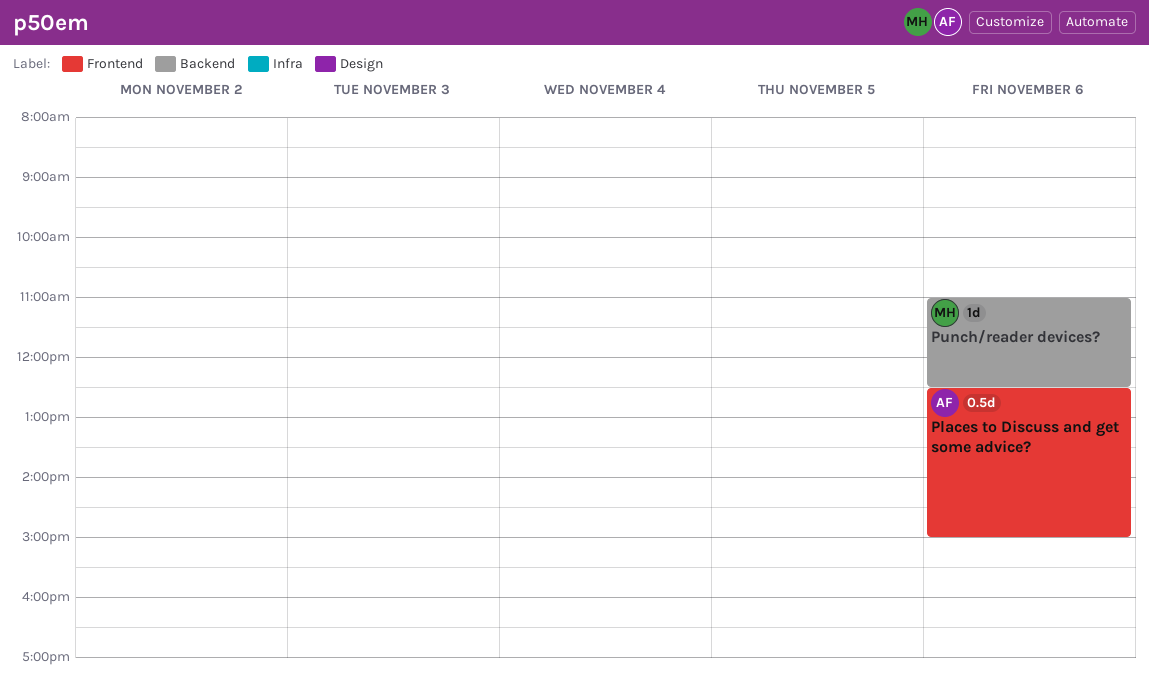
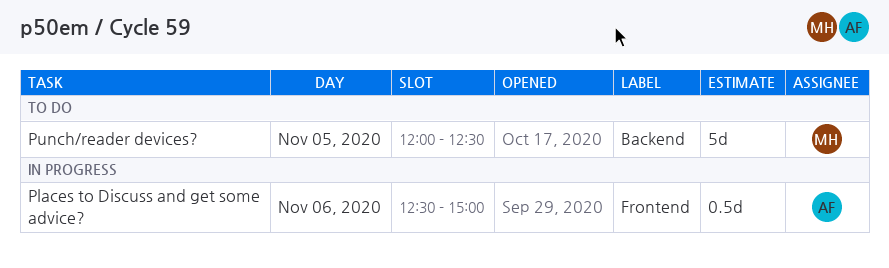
Punch/reader devices?, estimate: 1d -> 5d
Punch/reader devices?, day: Nov 6 -> Nov 5
Punch/reader devices?, begins: 11:00 -> 12:00

